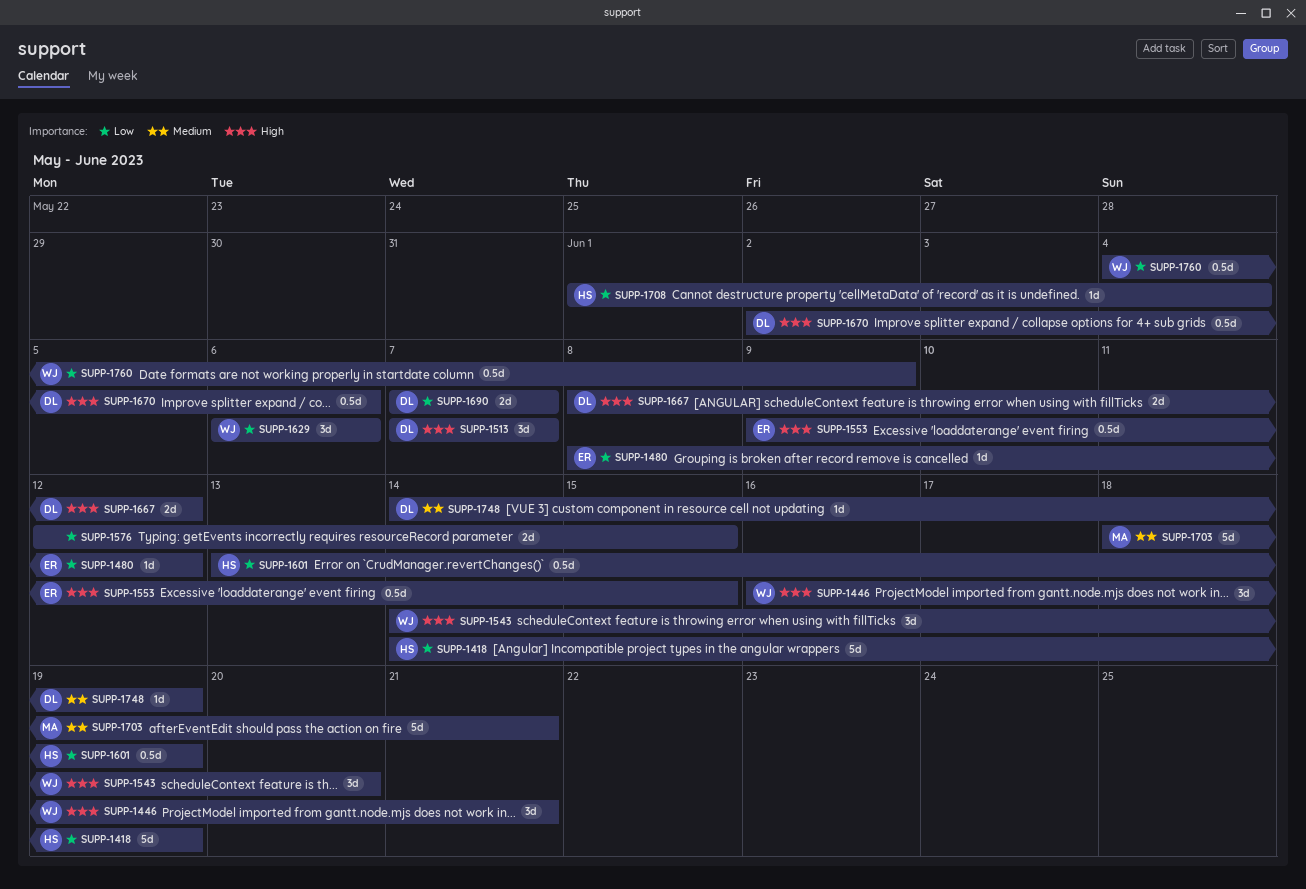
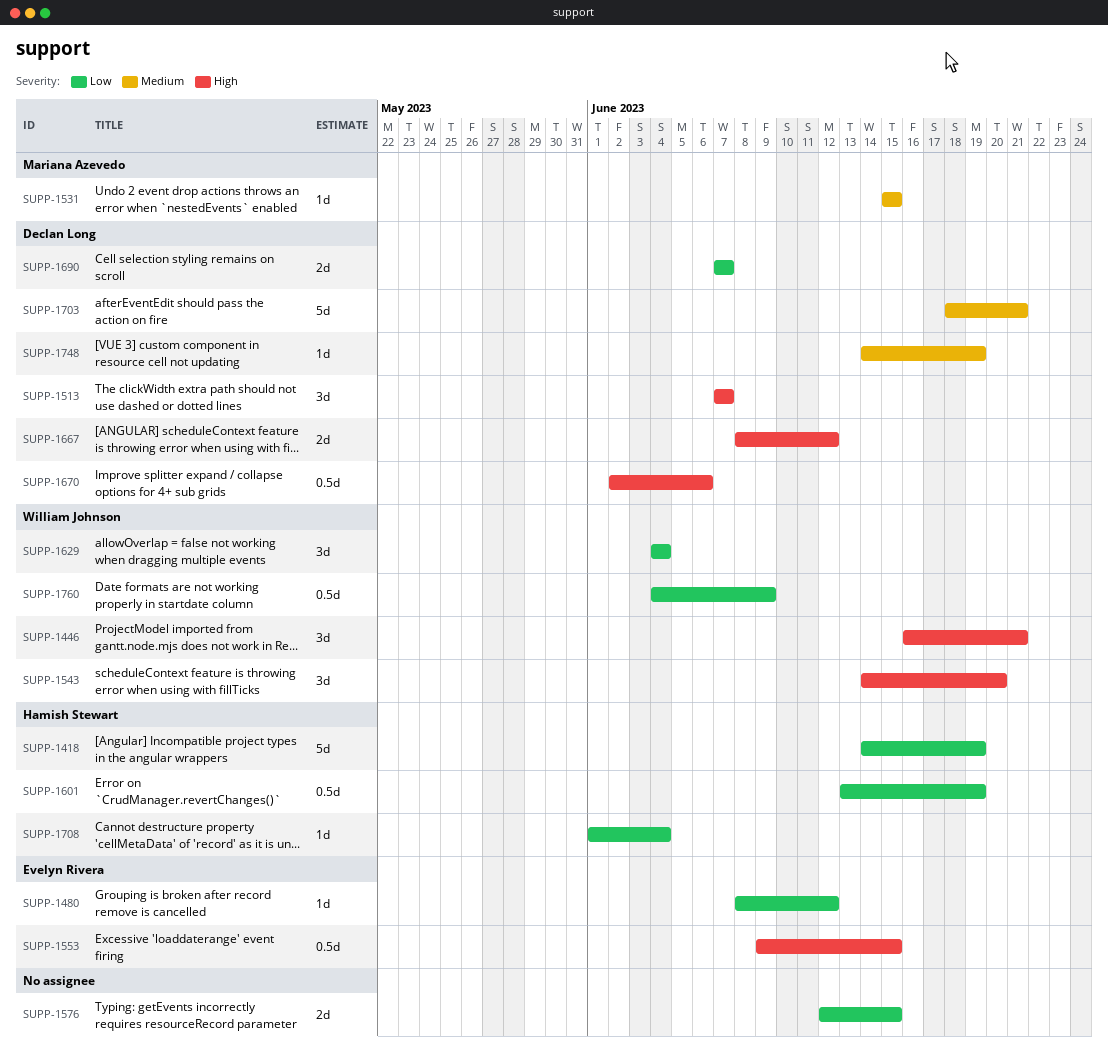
SUPP-1531: none -> present
SUPP-1629, start: Jun 6 -> Jun 4
SUPP-1629, due: Jun 6 -> Jun 4
SUPP-1703, owner: Mariana Azevedo -> Declan Long

